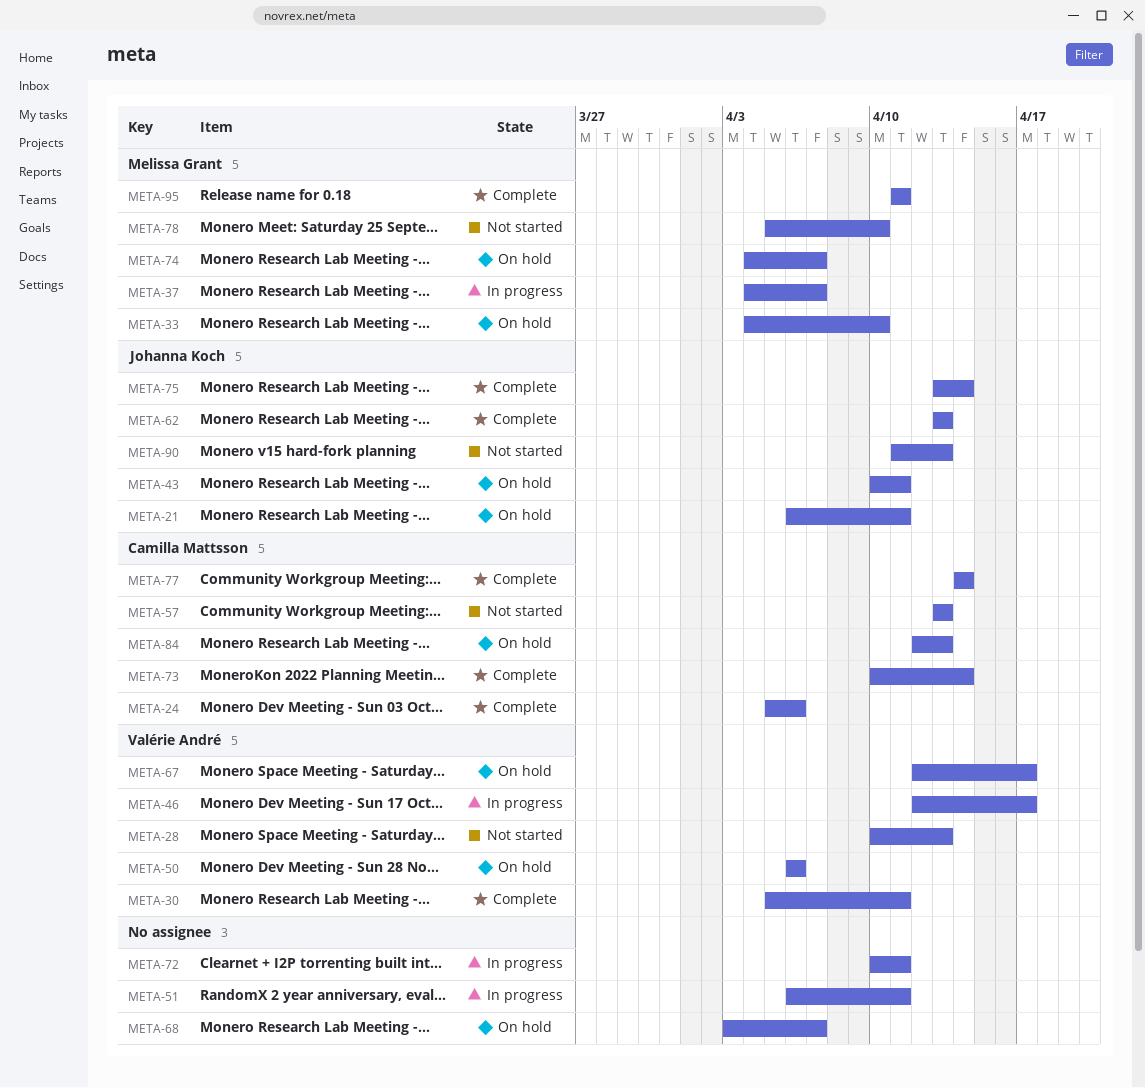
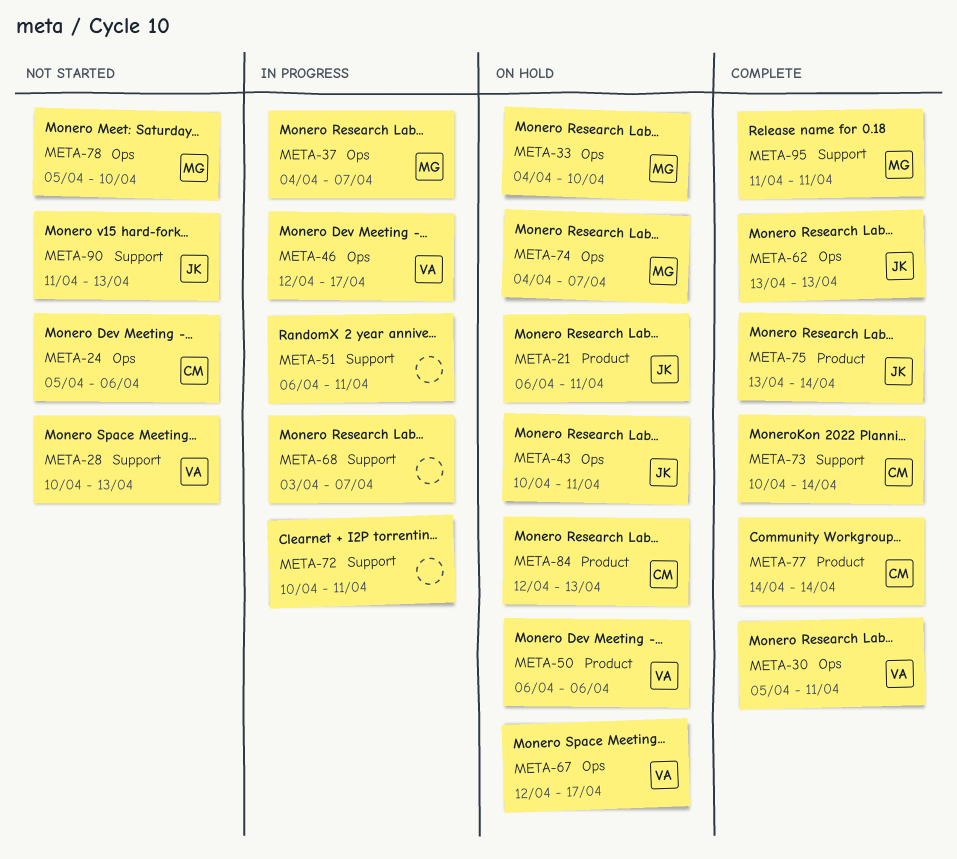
META-24, status: Complete -> Not started
META-57: present -> none
META-68, status: On hold -> In progress

